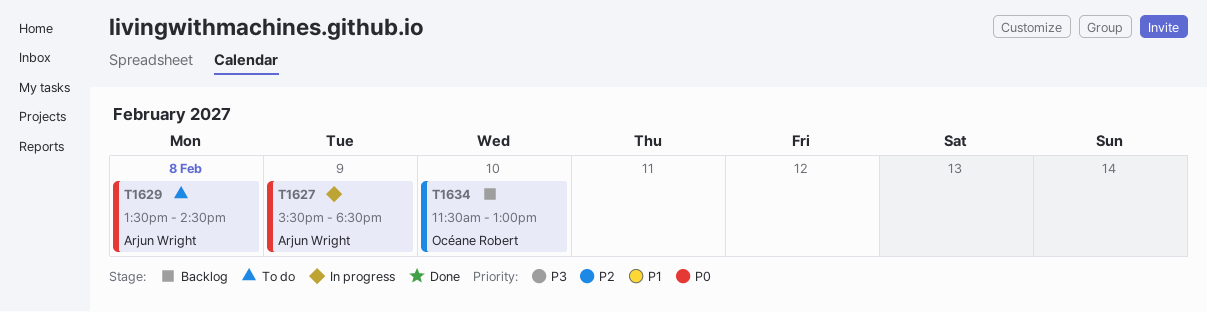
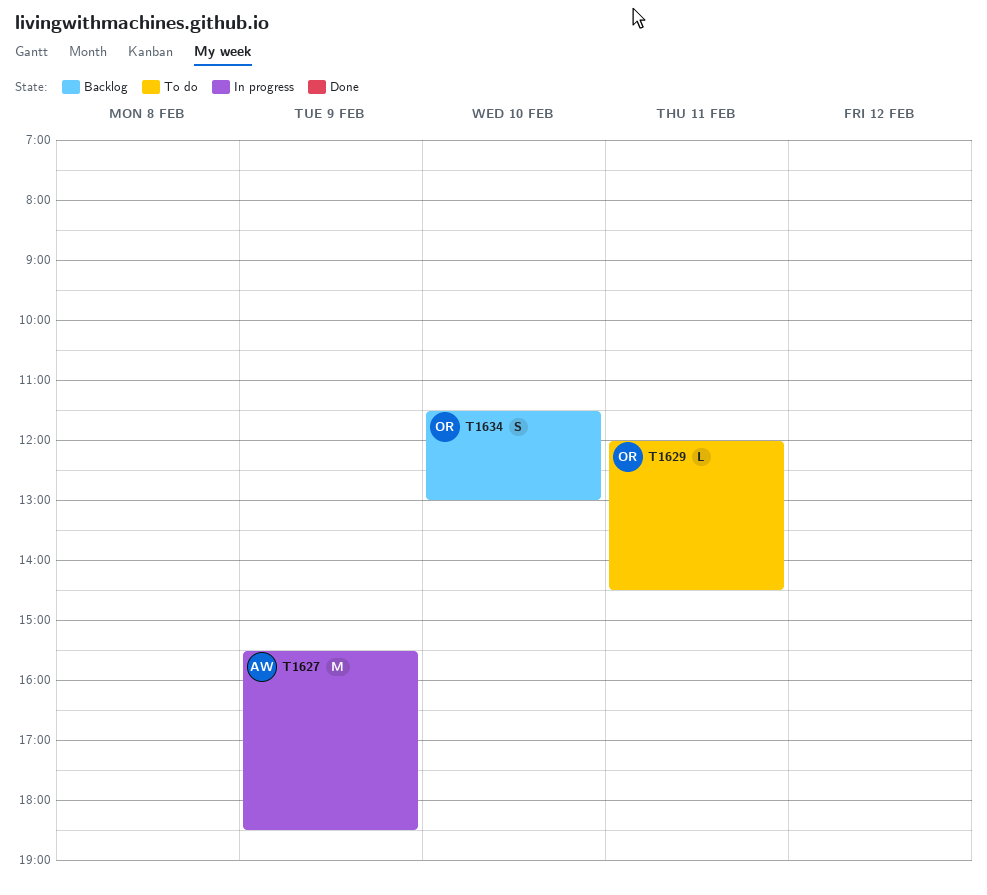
T1629, owner: Arjun Wright -> Océane Robert
T1629, day: Feb 8 -> Feb 11
T1629, begins: 13:30 -> 12:00

